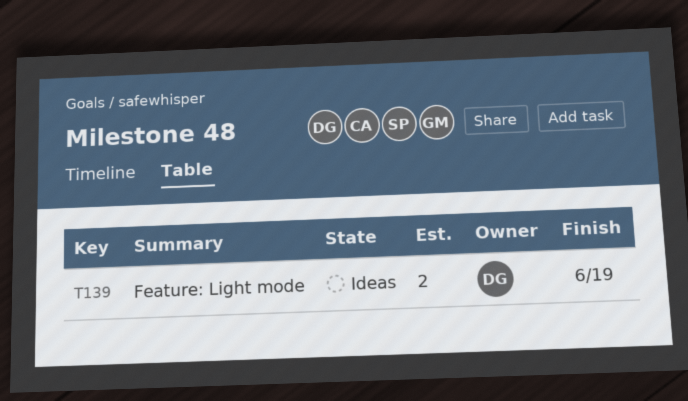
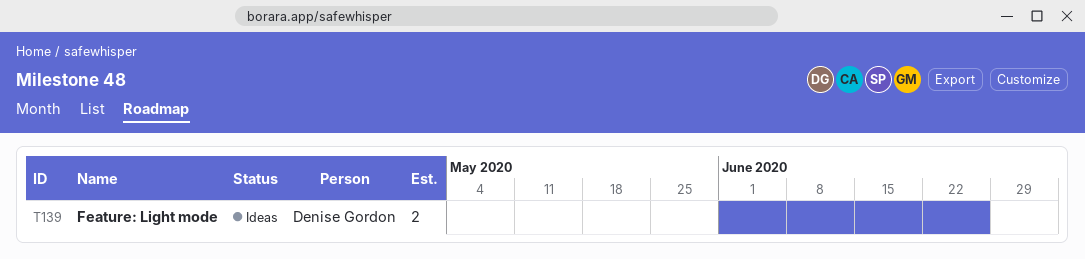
T139, due: Jun 19 -> Jun 26

